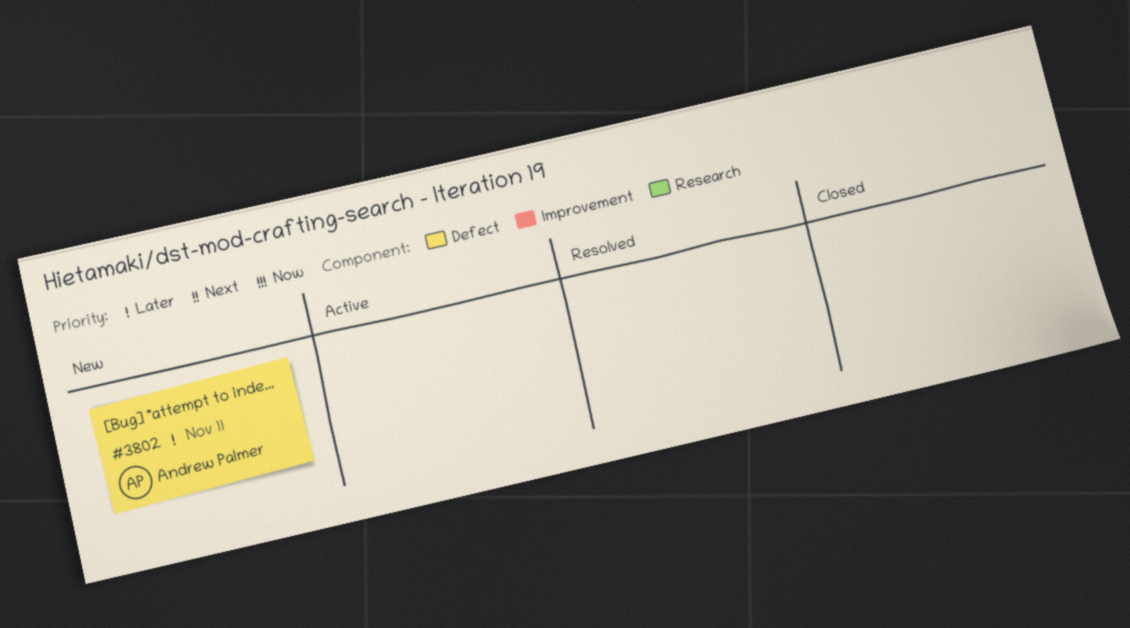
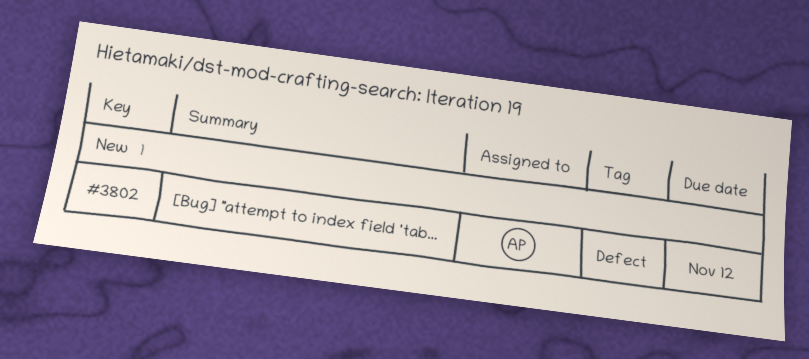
#3802, due: Nov 11 -> Nov 12

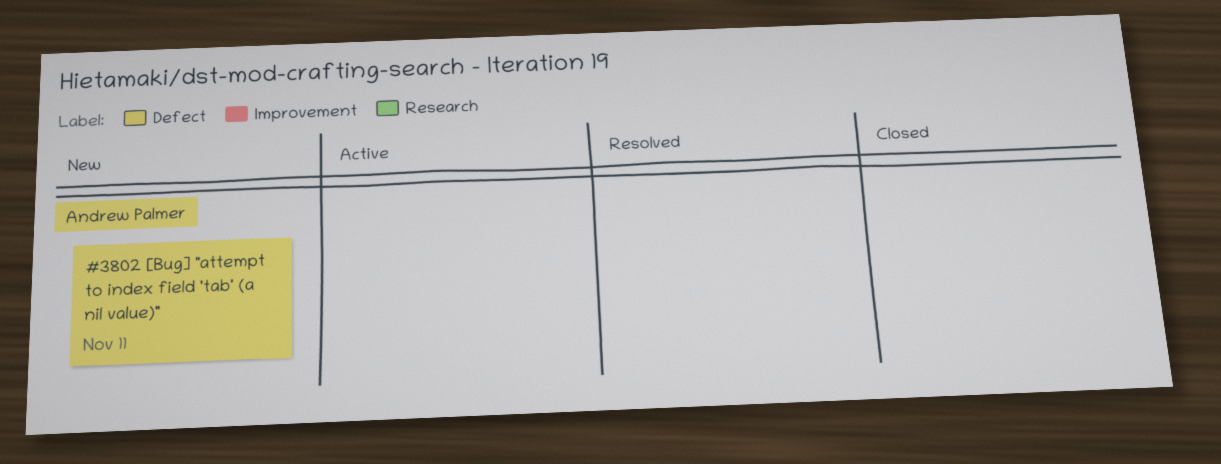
#3802, due: Nov 12 -> Nov 11

